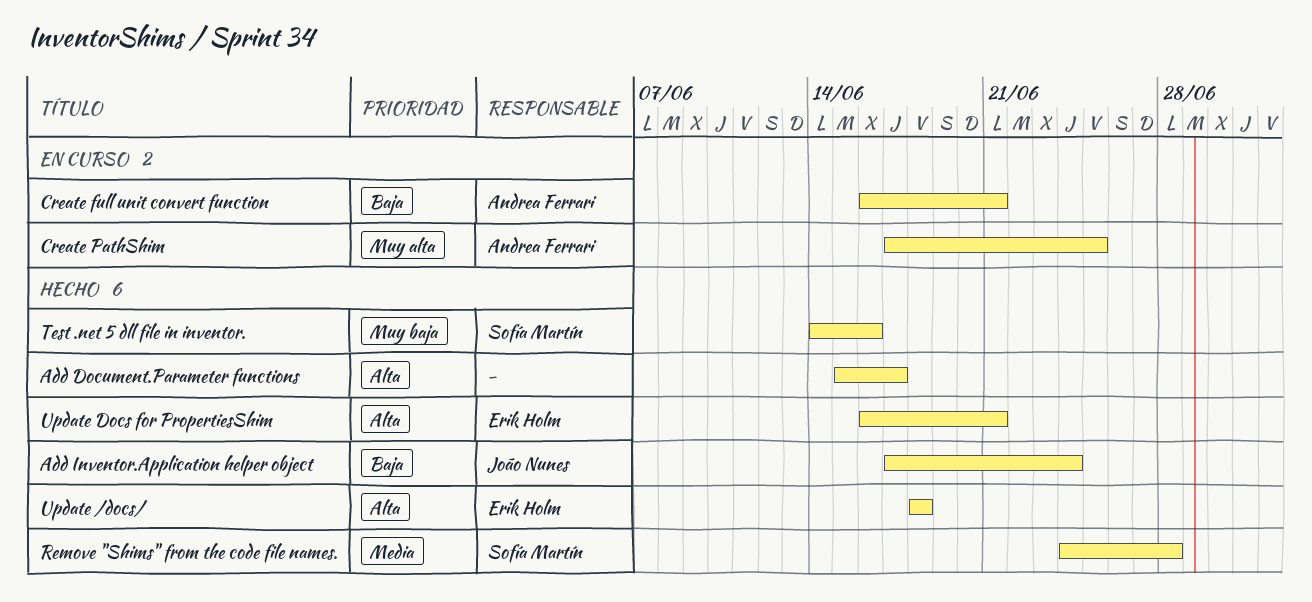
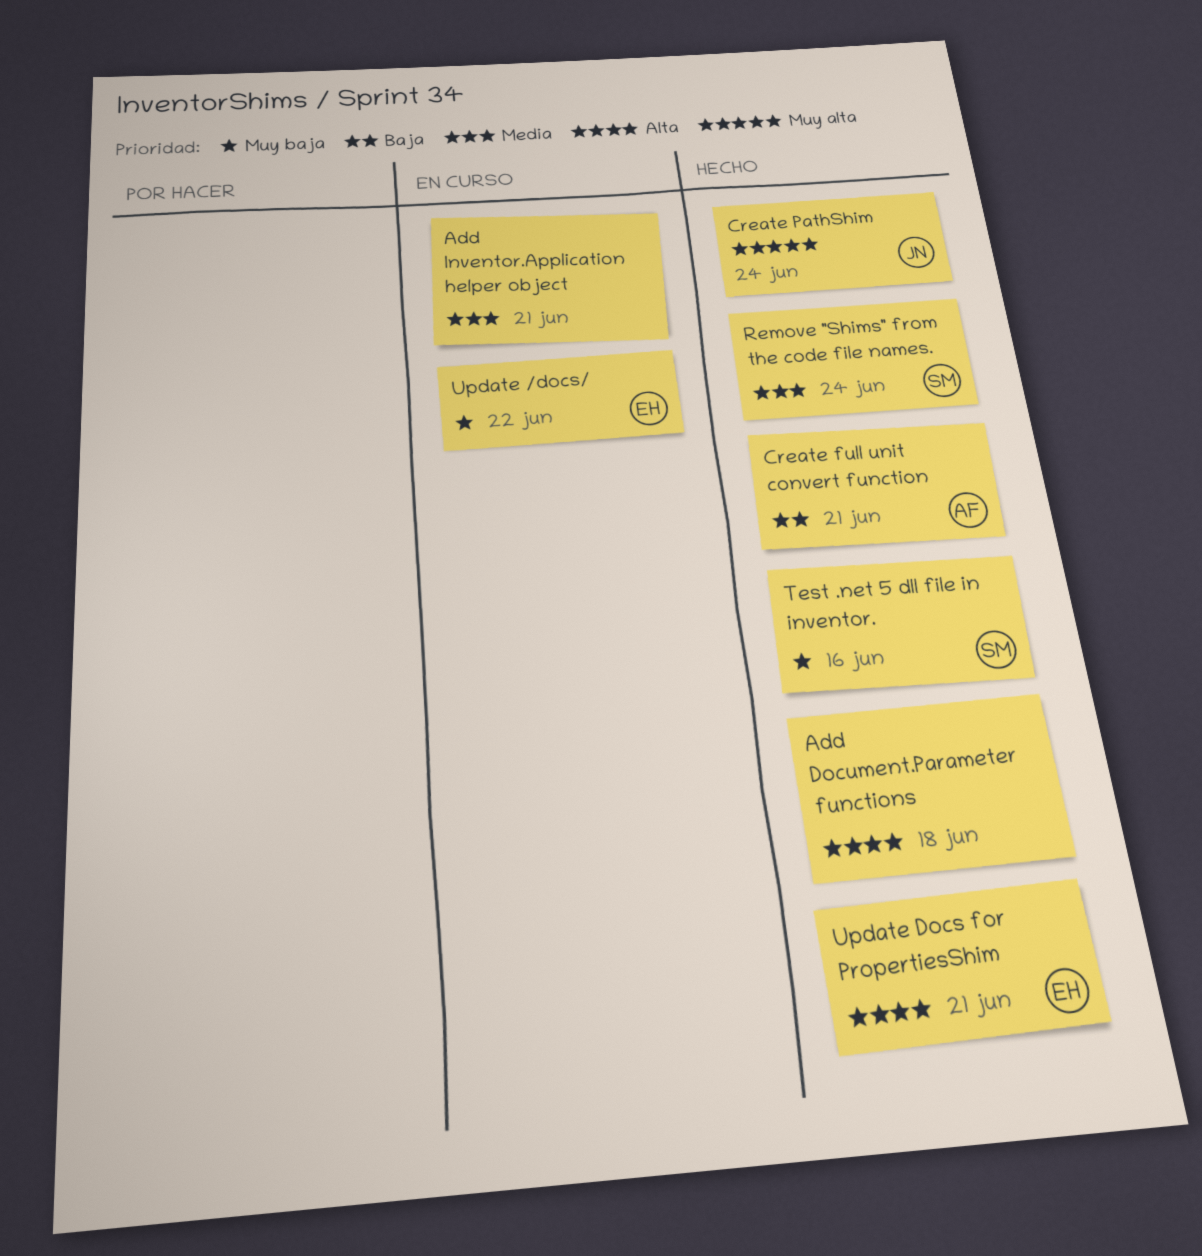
Add Document.Parameter functions, due: Jun 17 -> Jun 18
Add Inventor.Application helper object, status: Hecho -> En curso
Add Inventor.Application helper object, owner: João Nunes -> none
Add Inventor.Application helper object, priority: Baja -> Media
Add Inventor.Application helper object, due: Jun 24 -> Jun 21
Create full unit convert function, status: En curso -> Hecho
Create PathShim, status: En curso -> Hecho
Create PathShim, owner: Andrea Ferrari -> João Nunes
Create PathShim, due: Jun 25 -> Jun 24
Remove "Shims" from the code file names., due: Jun 28 -> Jun 24
Update /docs/, status: Hecho -> En curso
Update /docs/, priority: Alta -> Muy baja
Update /docs/, due: Jun 18 -> Jun 22

